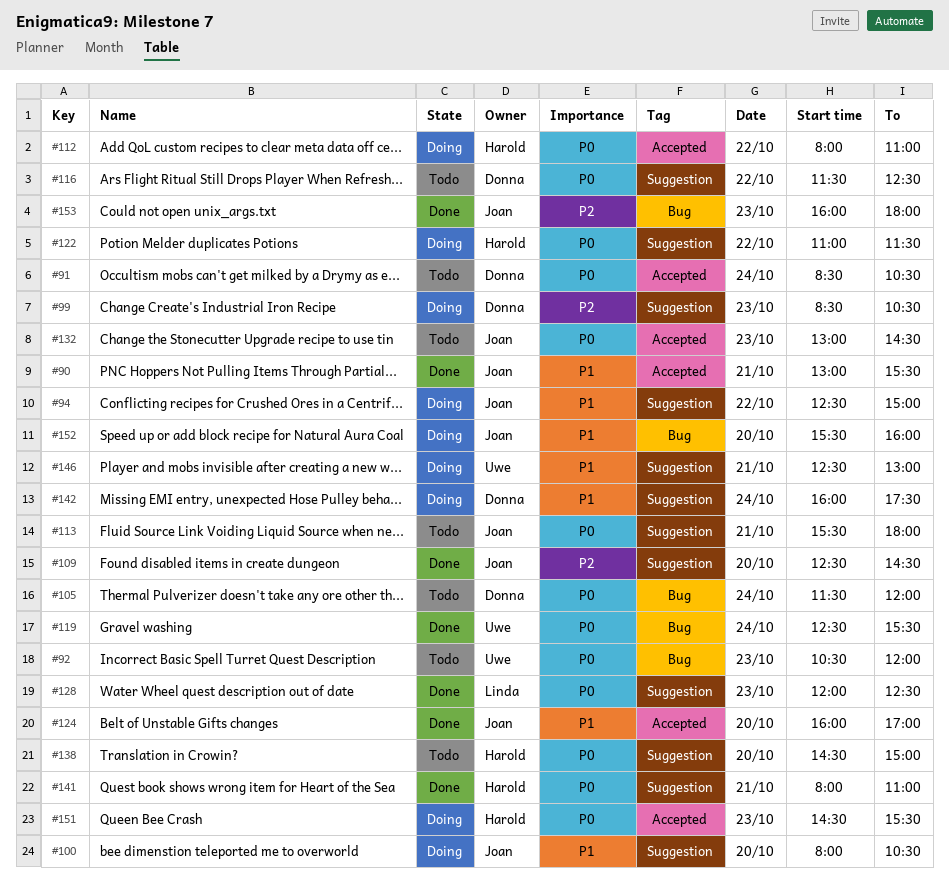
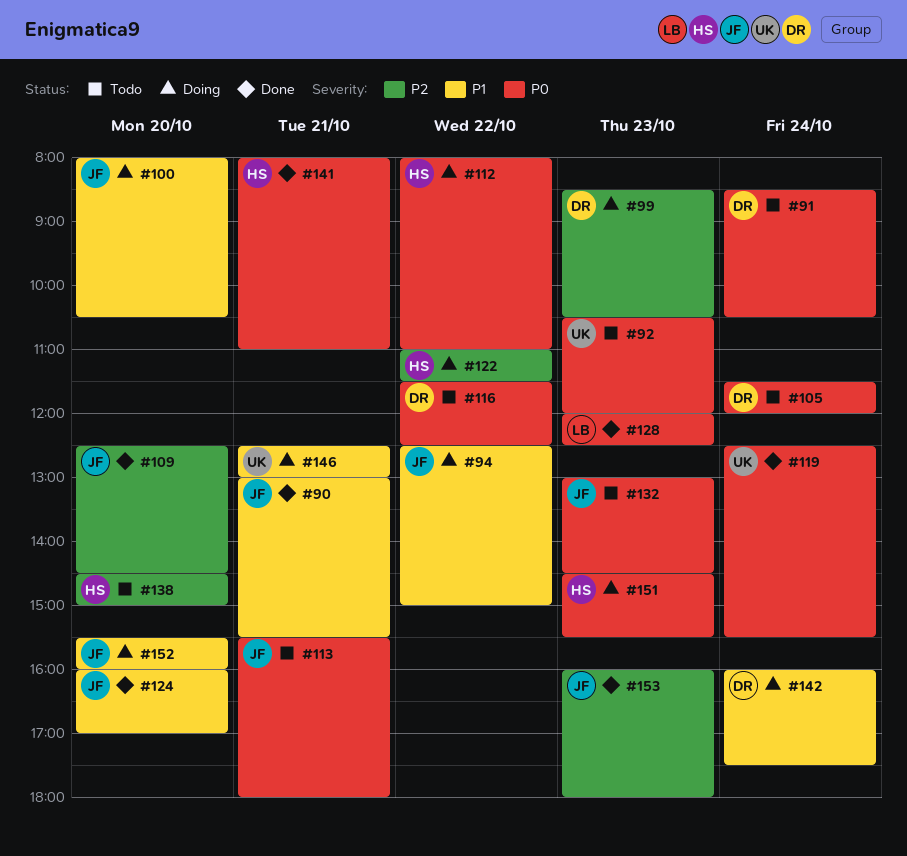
#122, priority: P0 -> P2
#138, priority: P0 -> P2

